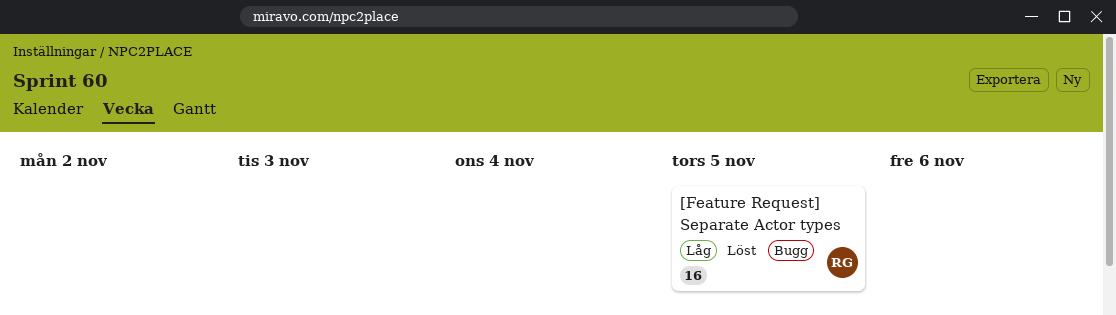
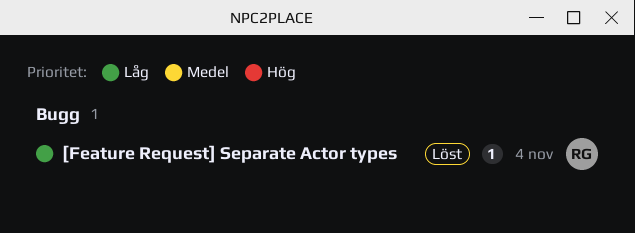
[Feature Request] Separate Actor types, estimate: 16 -> 1
[Feature Request] Separate Actor types, due: Nov 5 -> Nov 4

